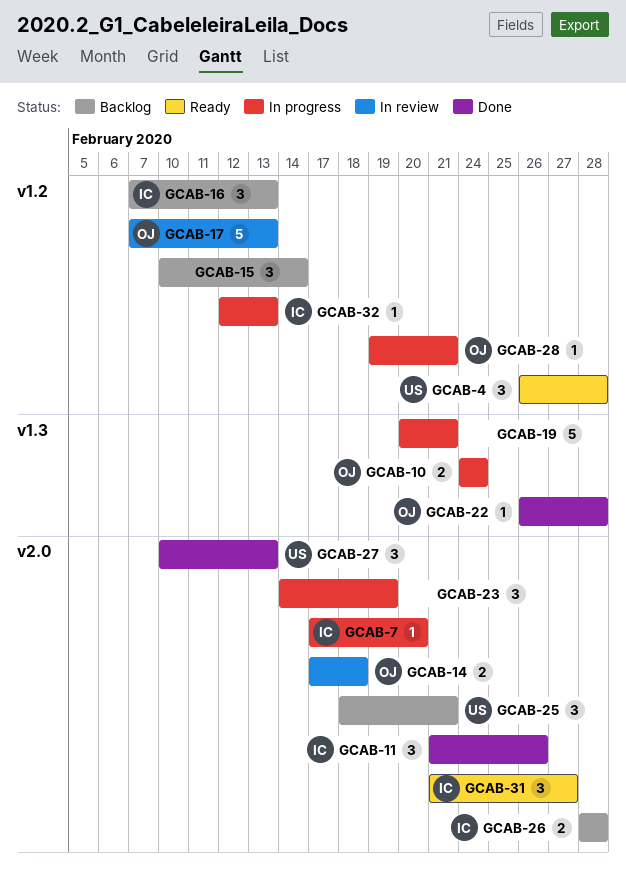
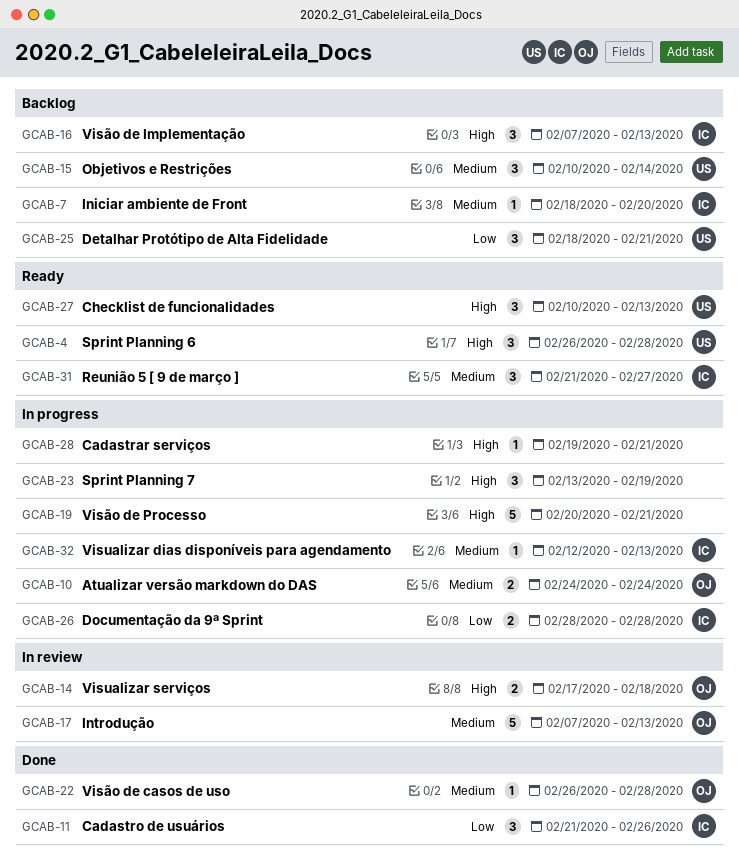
GCAB-7, status: In progress -> Backlog
GCAB-7, start: Feb 17 -> Feb 18
GCAB-15, owner: none -> US
GCAB-23, start: Feb 14 -> Feb 13
GCAB-26, status: Backlog -> In progress
GCAB-27, status: Done -> Ready
GCAB-28, owner: OJ -> none

